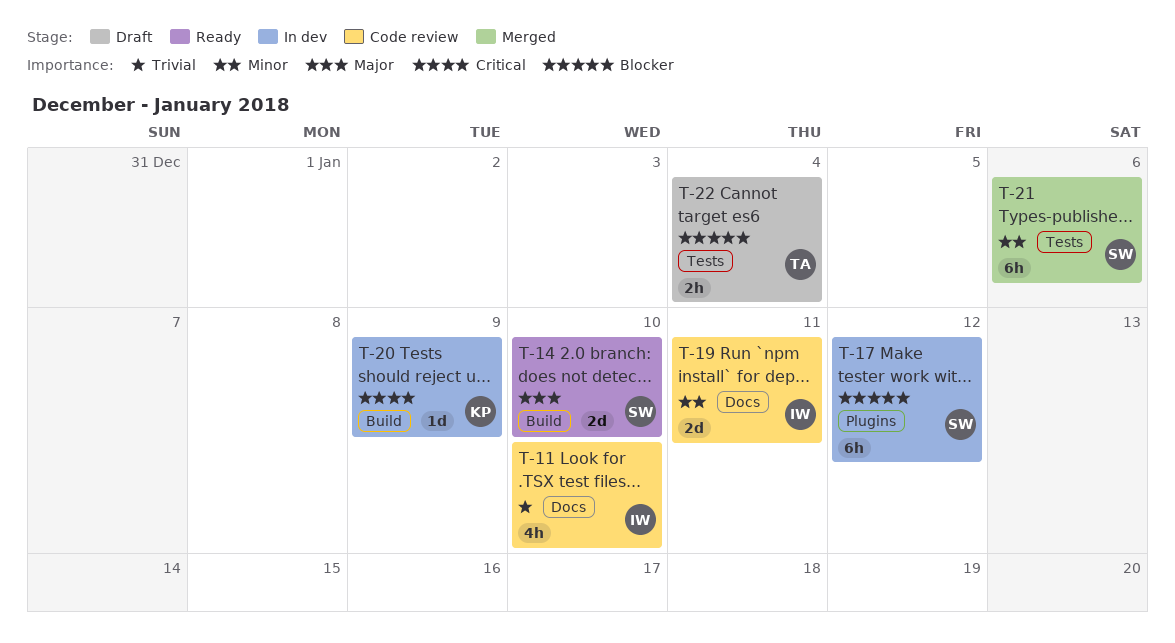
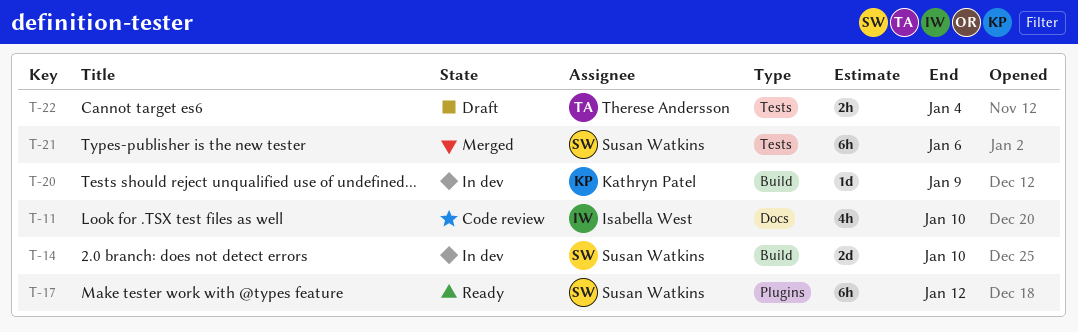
T-14, status: Ready -> In dev
T-17, status: In dev -> Ready
T-19: present -> none

